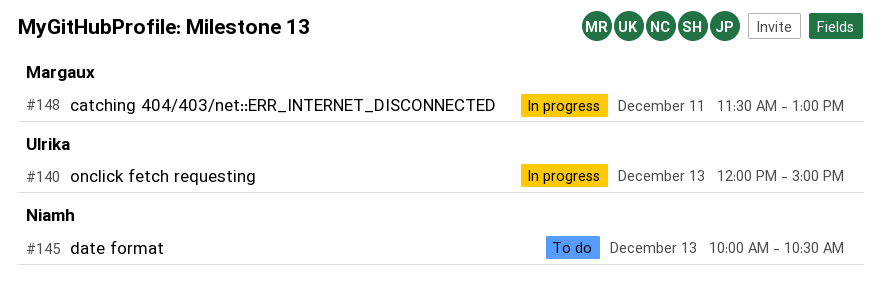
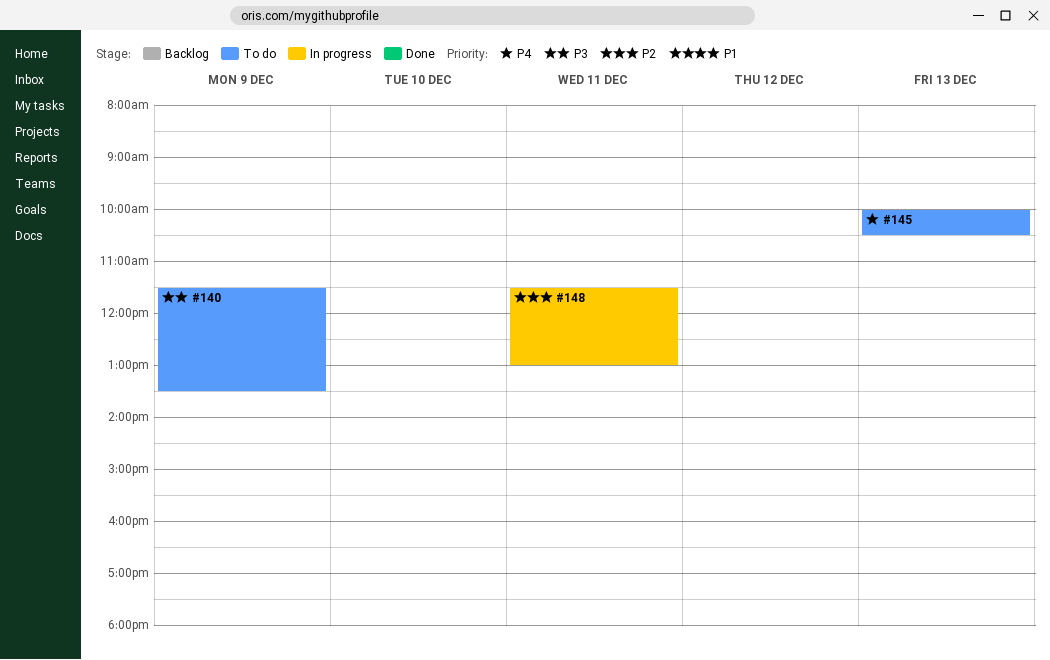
#140, status: In progress -> To do
#140, day: Dec 13 -> Dec 9
#140, begins: 12:00 -> 11:30
#140, ends: 15:00 -> 13:30

